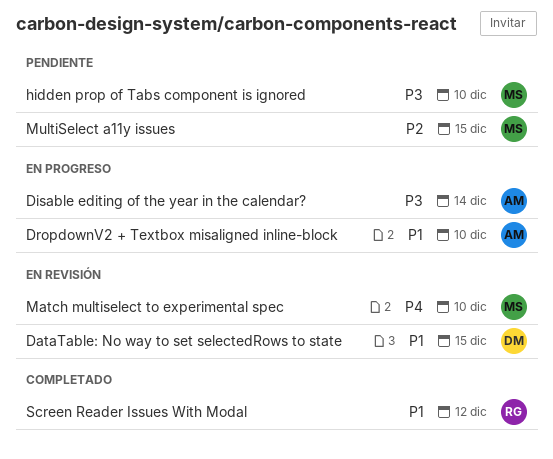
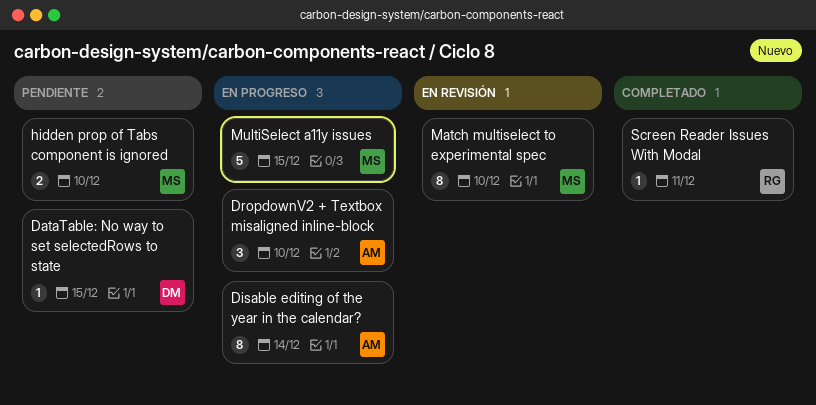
DataTable: No way to set selectedRows to state, status: En revisión -> Pendiente
MultiSelect a11y issues, status: Pendiente -> En progreso
Screen Reader Issues With Modal, due: Dec 12 -> Dec 11

